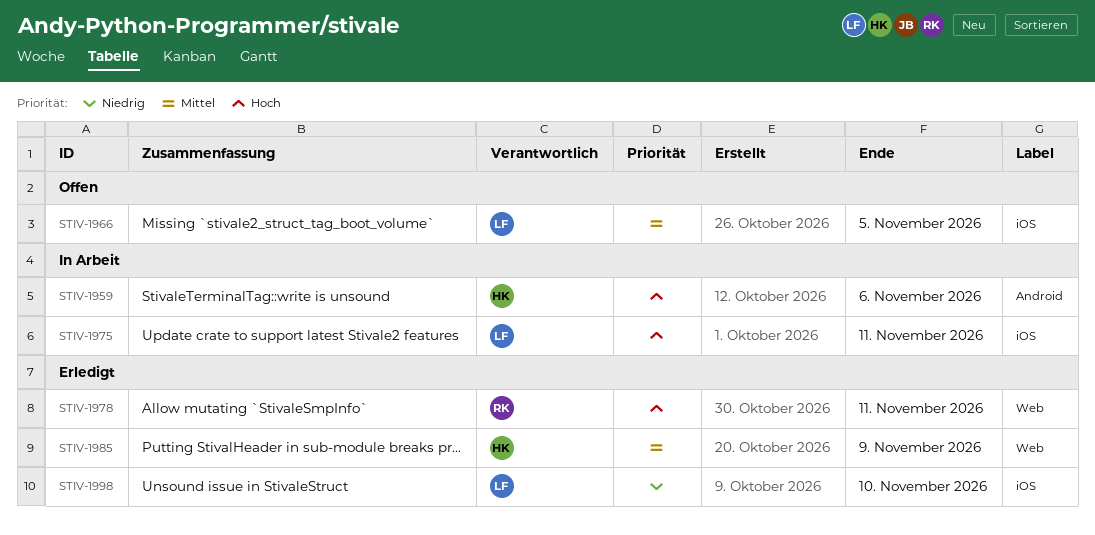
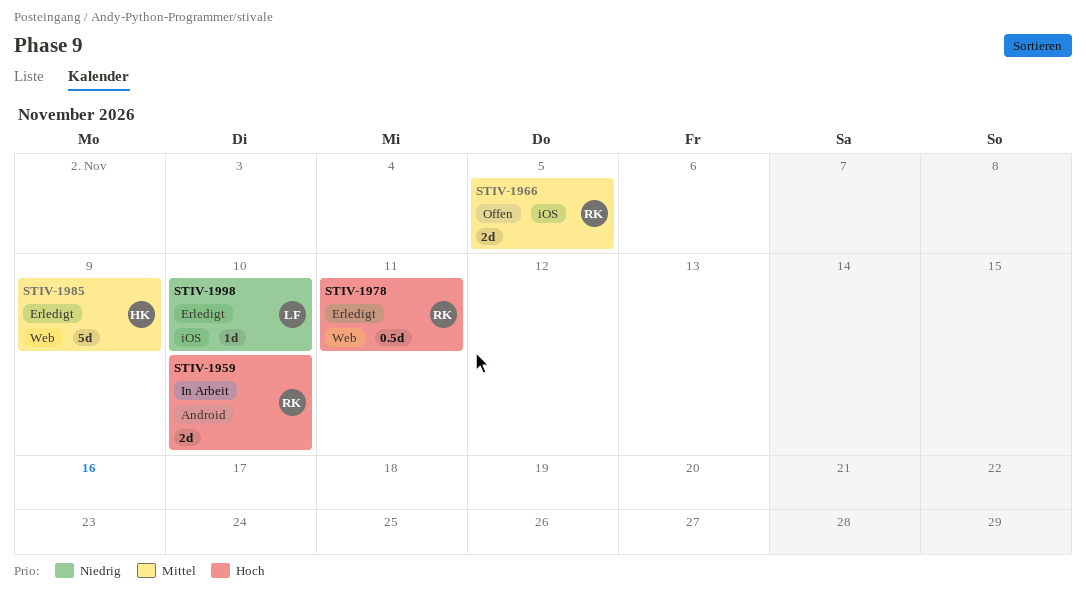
STIV-1959, owner: HK -> RK
STIV-1959, due: Nov 6 -> Nov 10
STIV-1966, owner: LF -> RK
STIV-1975: present -> none

